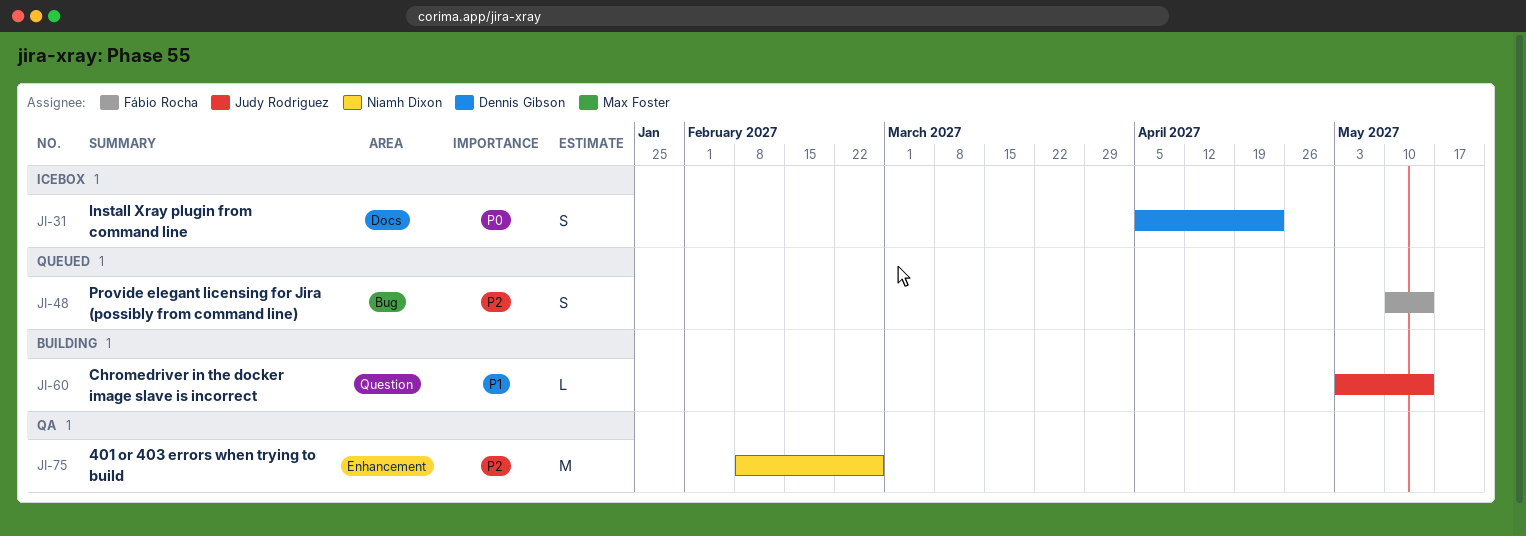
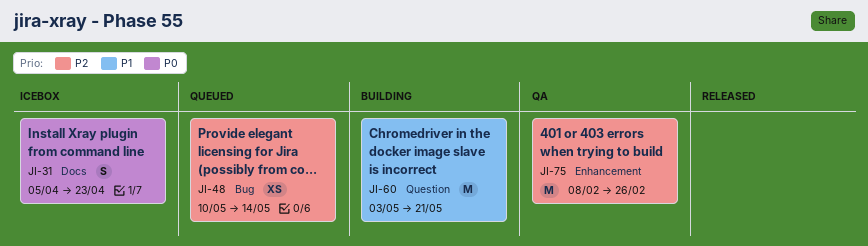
JI-48, estimate: S -> XS
JI-60, estimate: L -> M
JI-60, due: May 14 -> May 21

